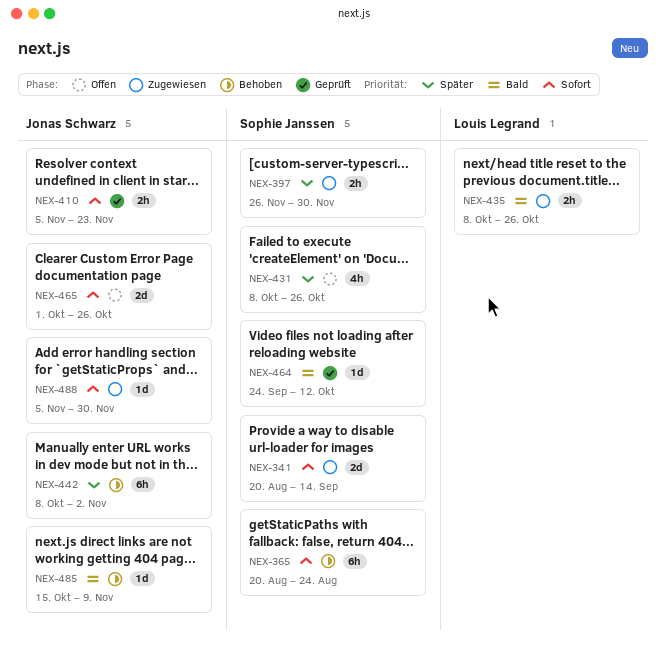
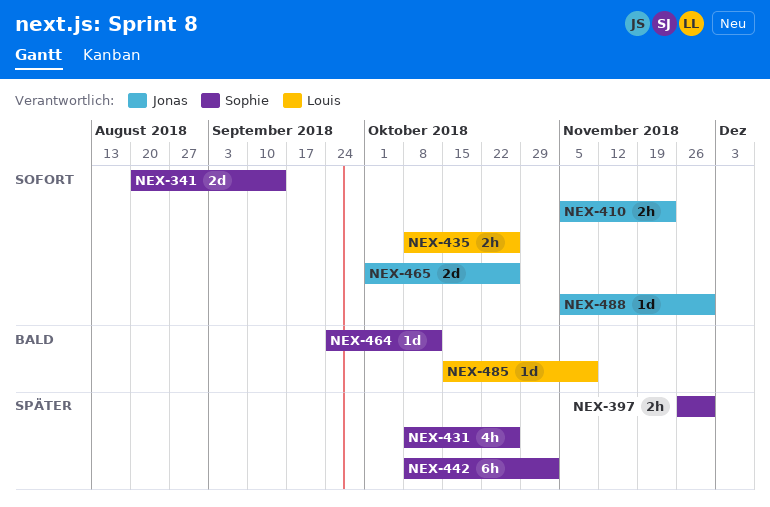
NEX-365: present -> none
NEX-435, priority: Bald -> Sofort
NEX-442, owner: Jonas Schwarz -> Sophie Janssen
NEX-485, owner: Jonas Schwarz -> Louis Legrand

